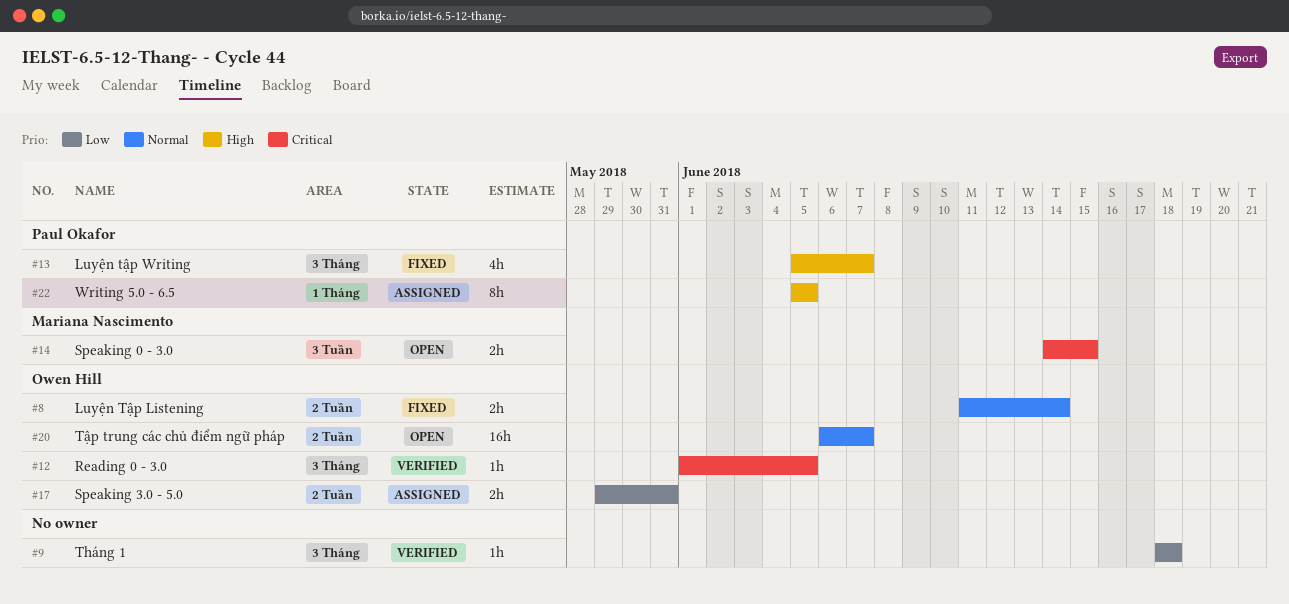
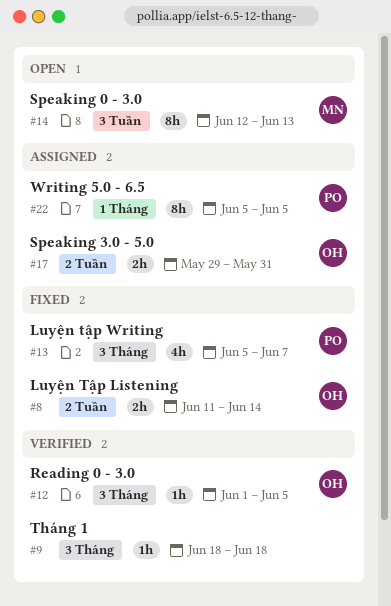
#14, estimate: 2h -> 8h
#14, start: Jun 14 -> Jun 12
#14, due: Jun 15 -> Jun 13
#20: present -> none

